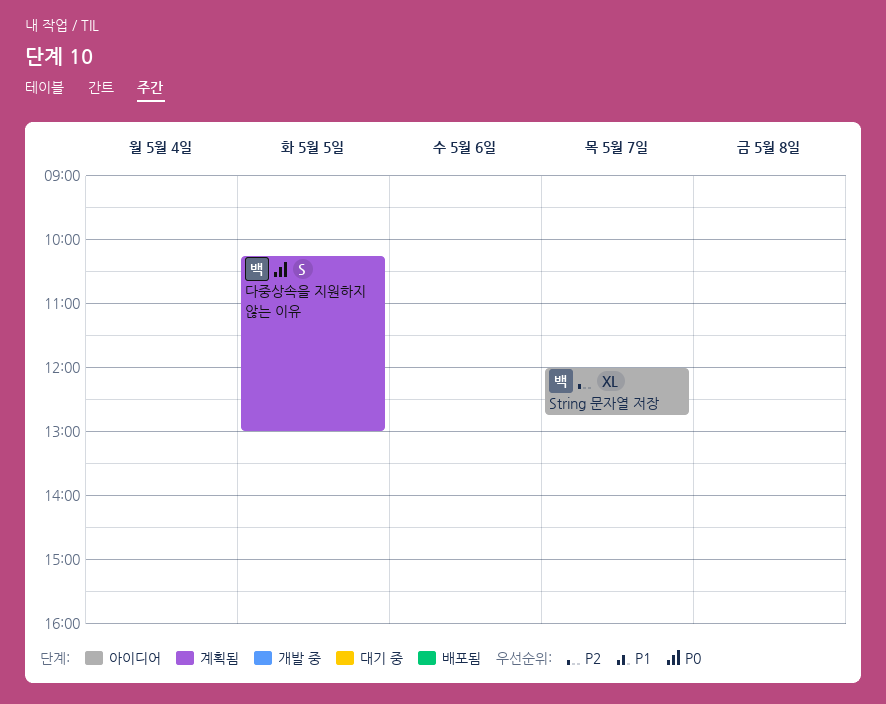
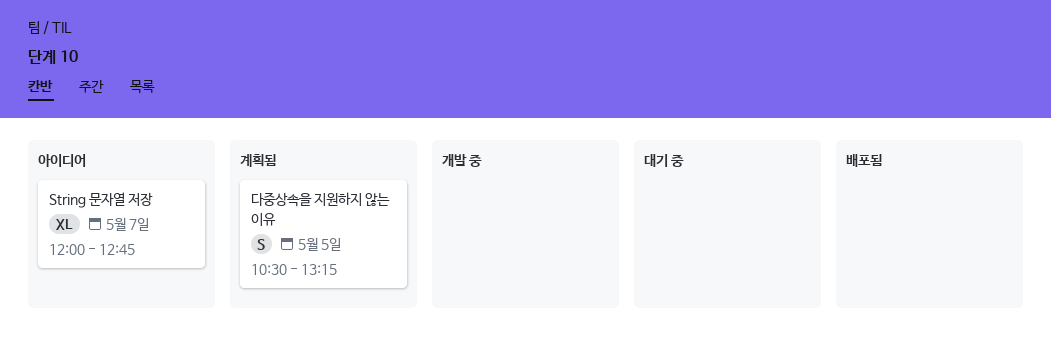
다중상속을 지원하지 않는 이유, begins: 10:15 -> 10:30
다중상속을 지원하지 않는 이유, ends: 13:00 -> 13:15

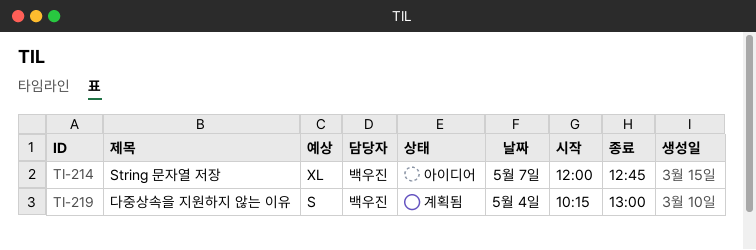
다중상속을 지원하지 않는 이유, day: May 5 -> May 4
다중상속을 지원하지 않는 이유, begins: 10:30 -> 10:15
다중상속을 지원하지 않는 이유, ends: 13:15 -> 13:00

